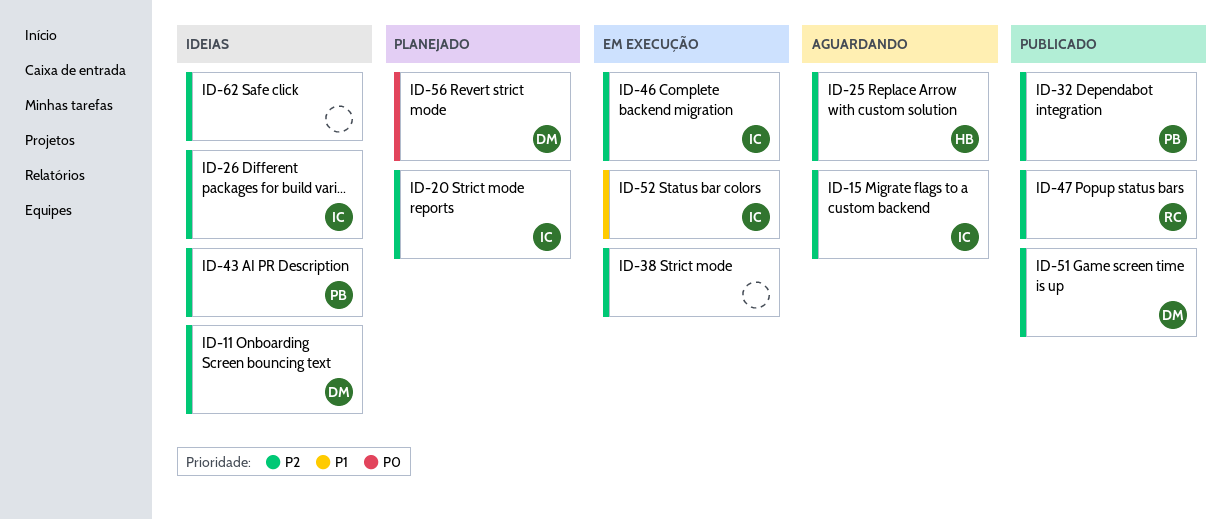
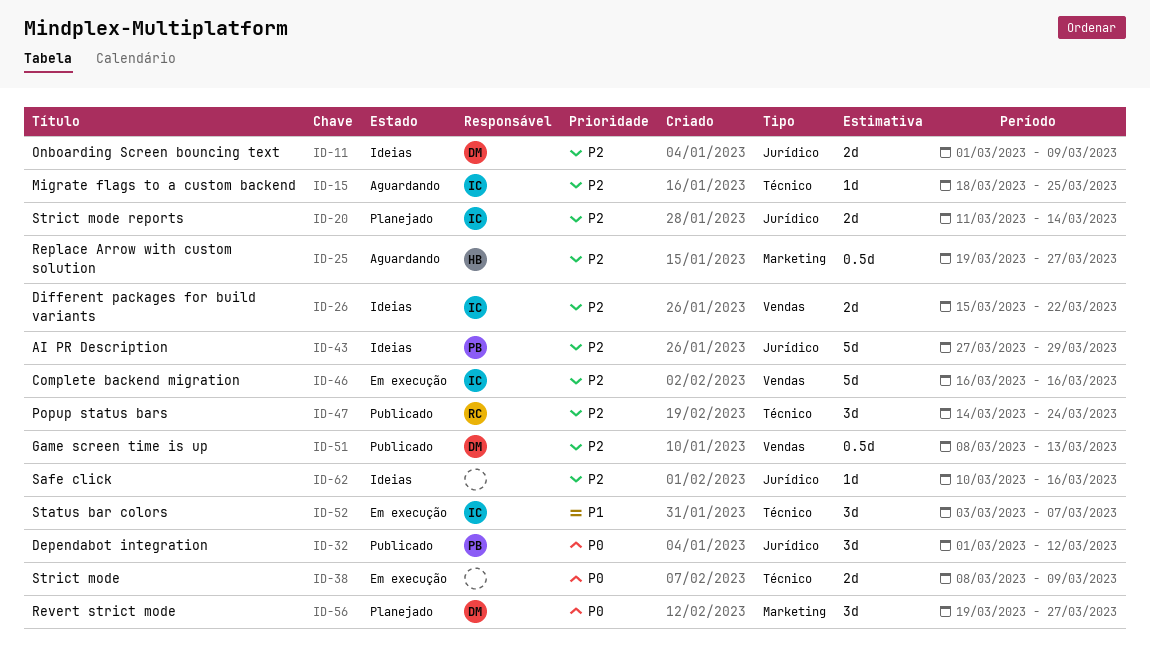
ID-32, priority: P2 -> P0
ID-38, priority: P2 -> P0

